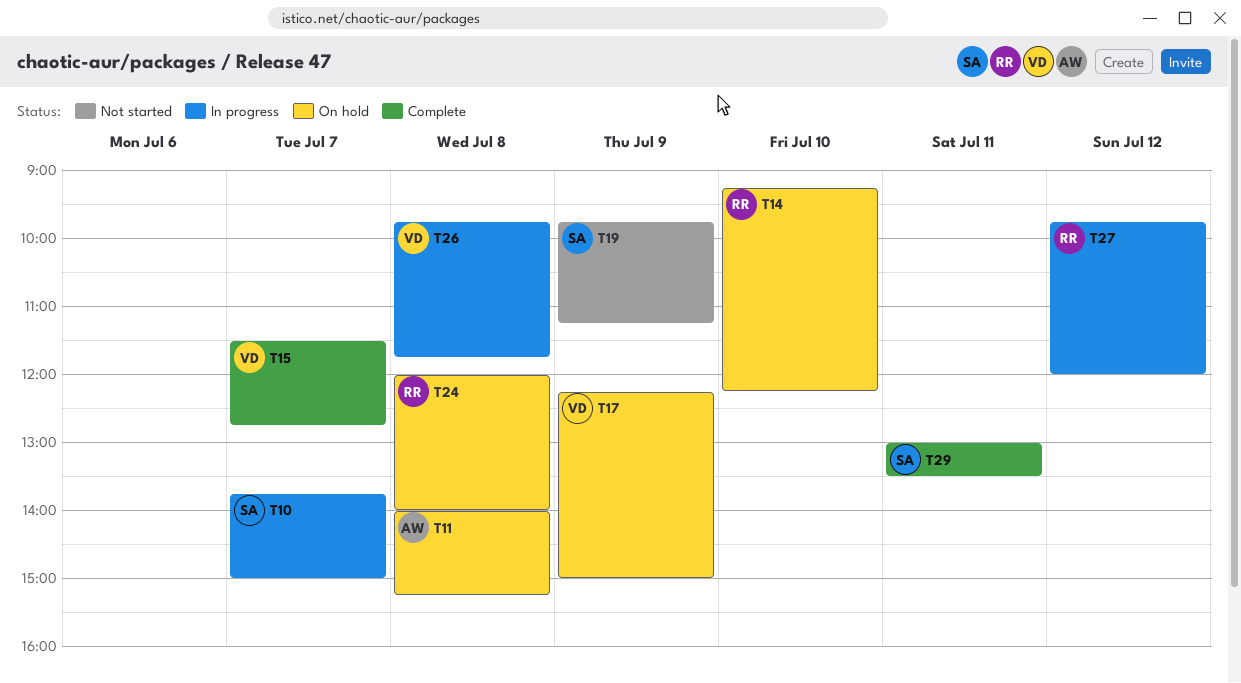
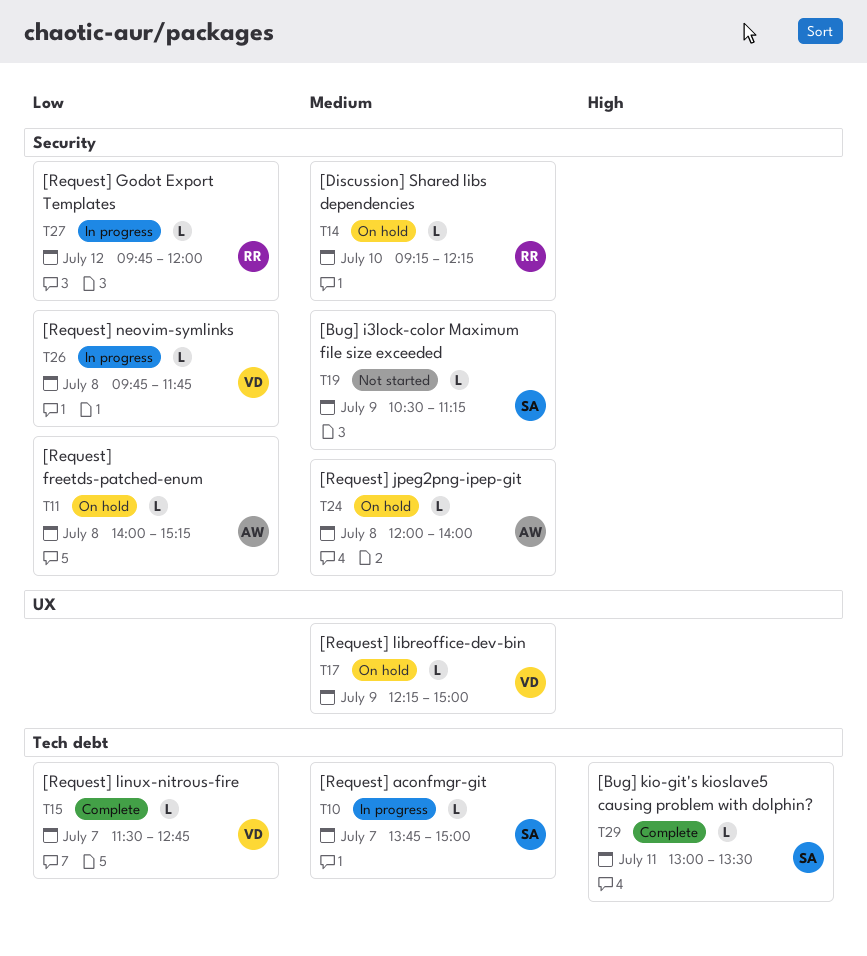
T19, begins: 09:45 -> 10:30
T24, owner: RR -> AW

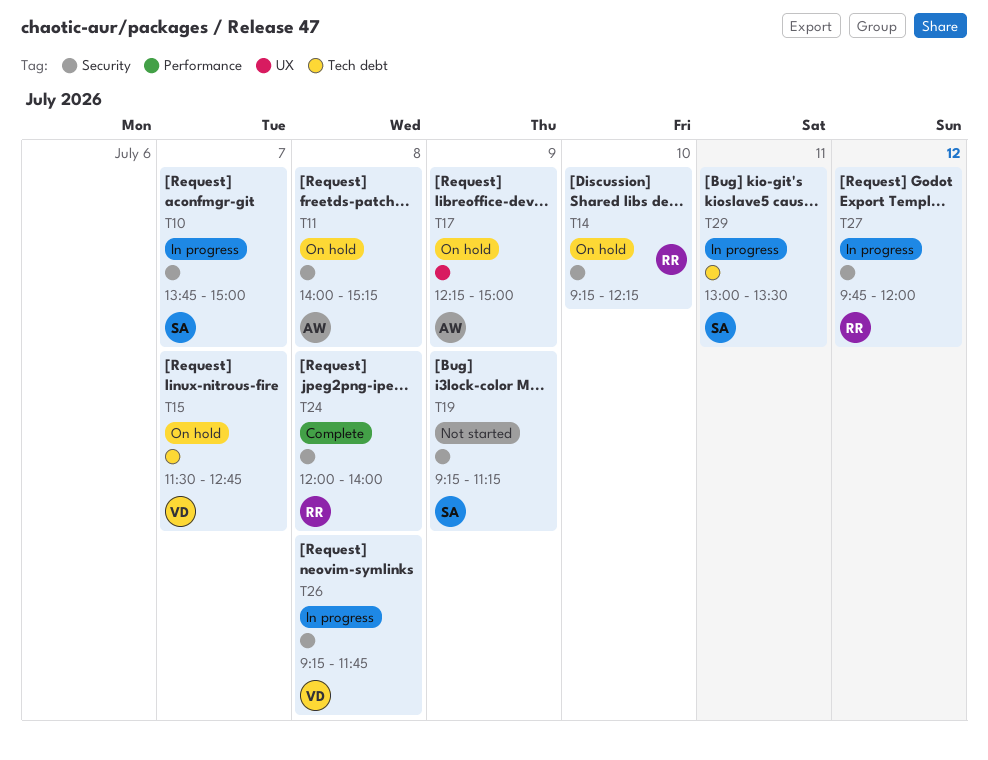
T10, label: Tech debt -> Security
T15, status: Complete -> On hold
T17, owner: VD -> AW
T19, begins: 10:30 -> 09:15
T24, status: On hold -> Complete
T24, owner: AW -> RR
T26, begins: 09:45 -> 09:15
T29, status: Complete -> In progress

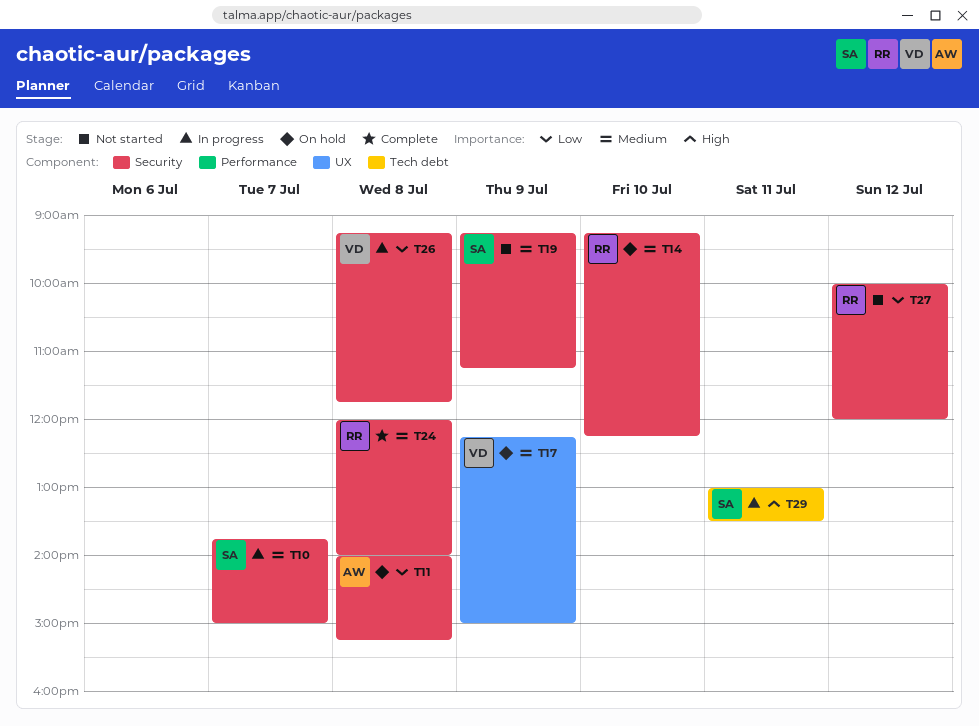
T15: present -> none
T17, owner: AW -> VD
T27, status: In progress -> Not started
T27, begins: 09:45 -> 10:00

